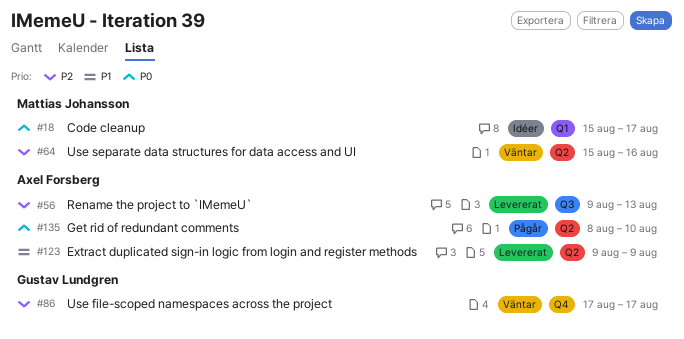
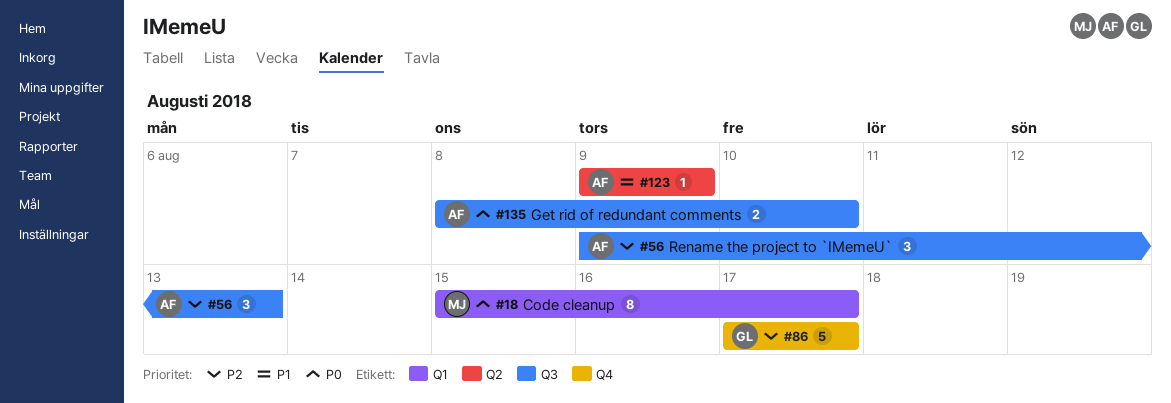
#64: present -> none
#135, label: Q2 -> Q3

